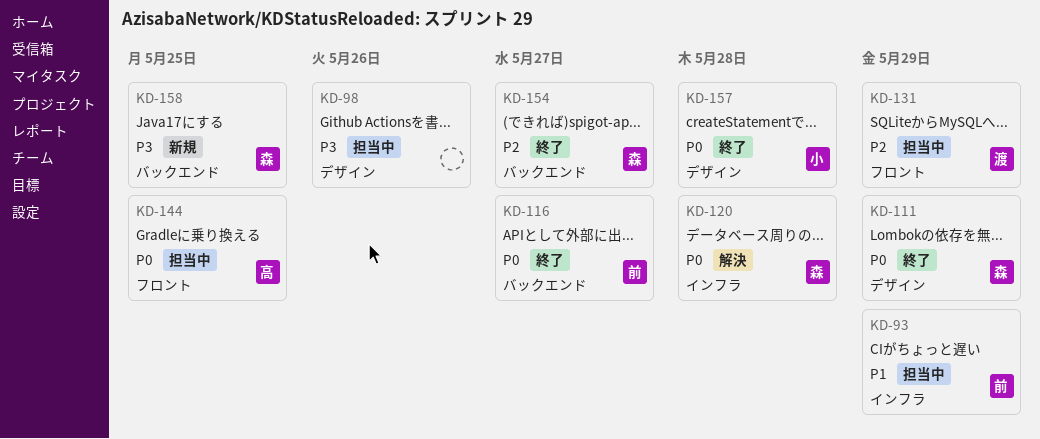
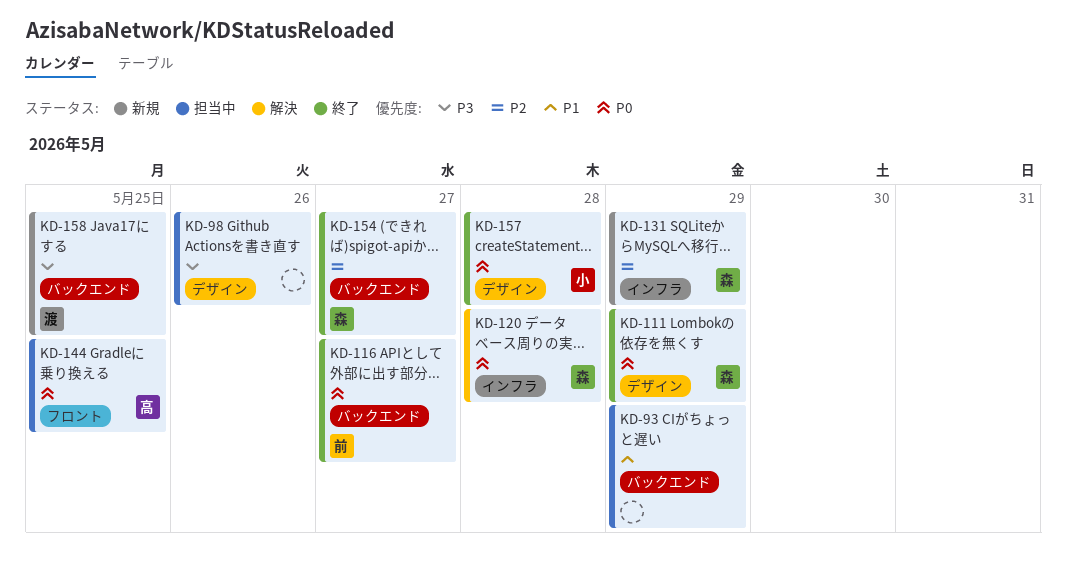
KD-93, owner: 前 -> none
KD-93, label: インフラ -> バックエンド
KD-131, status: 担当中 -> 新規
KD-131, owner: 渡 -> 森
KD-131, label: フロント -> インフラ
KD-158, owner: 森 -> 渡

